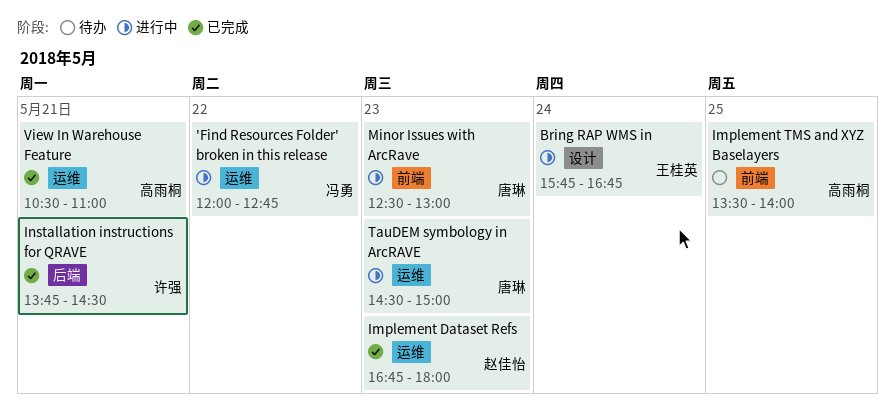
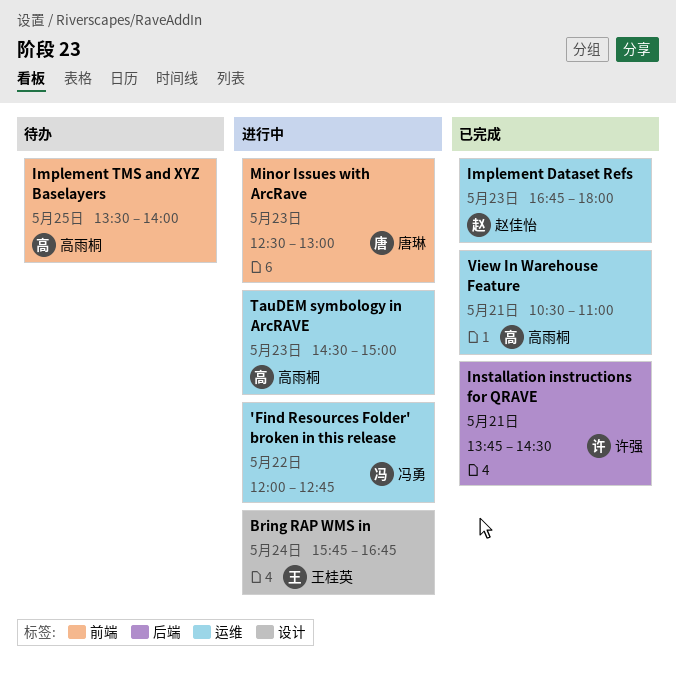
TauDEM symbology in ArcRAVE, owner: 唐琳 -> 高雨桐

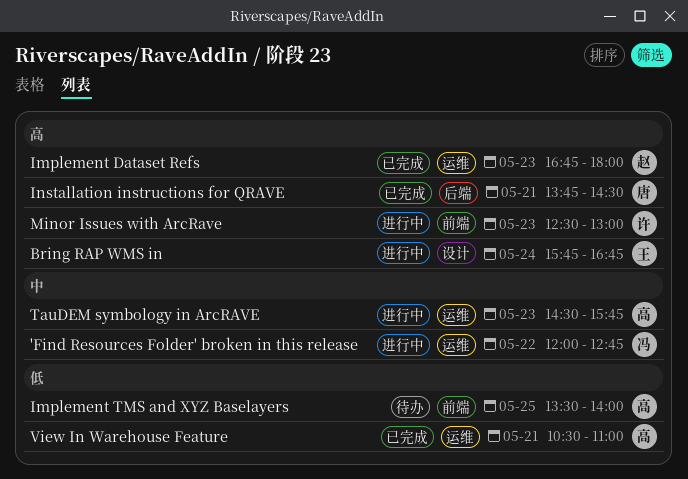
Installation instructions for QRAVE, owner: 许强 -> 唐琳
Minor Issues with ArcRave, owner: 唐琳 -> 许强
TauDEM symbology in ArcRAVE, ends: 15:00 -> 15:45

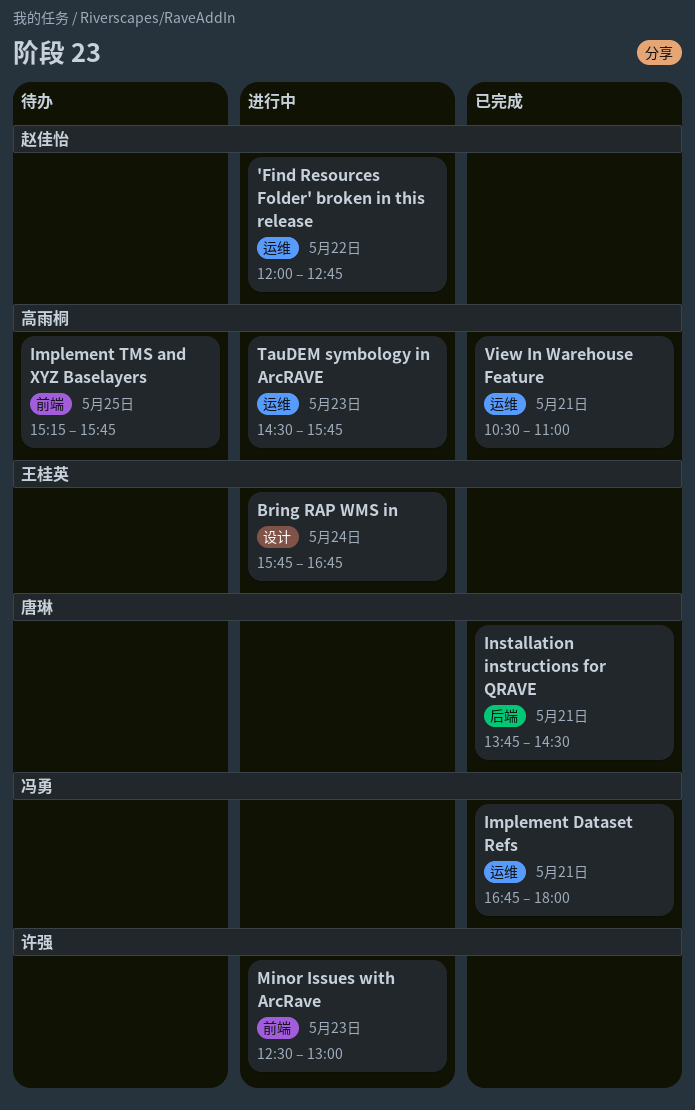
'Find Resources Folder' broken in this release, owner: 冯勇 -> 赵佳怡
Implement Dataset Refs, owner: 赵佳怡 -> 冯勇
Implement Dataset Refs, day: May 23 -> May 21
Implement TMS and XYZ Baselayers, begins: 13:30 -> 15:15
Implement TMS and XYZ Baselayers, ends: 14:00 -> 15:45

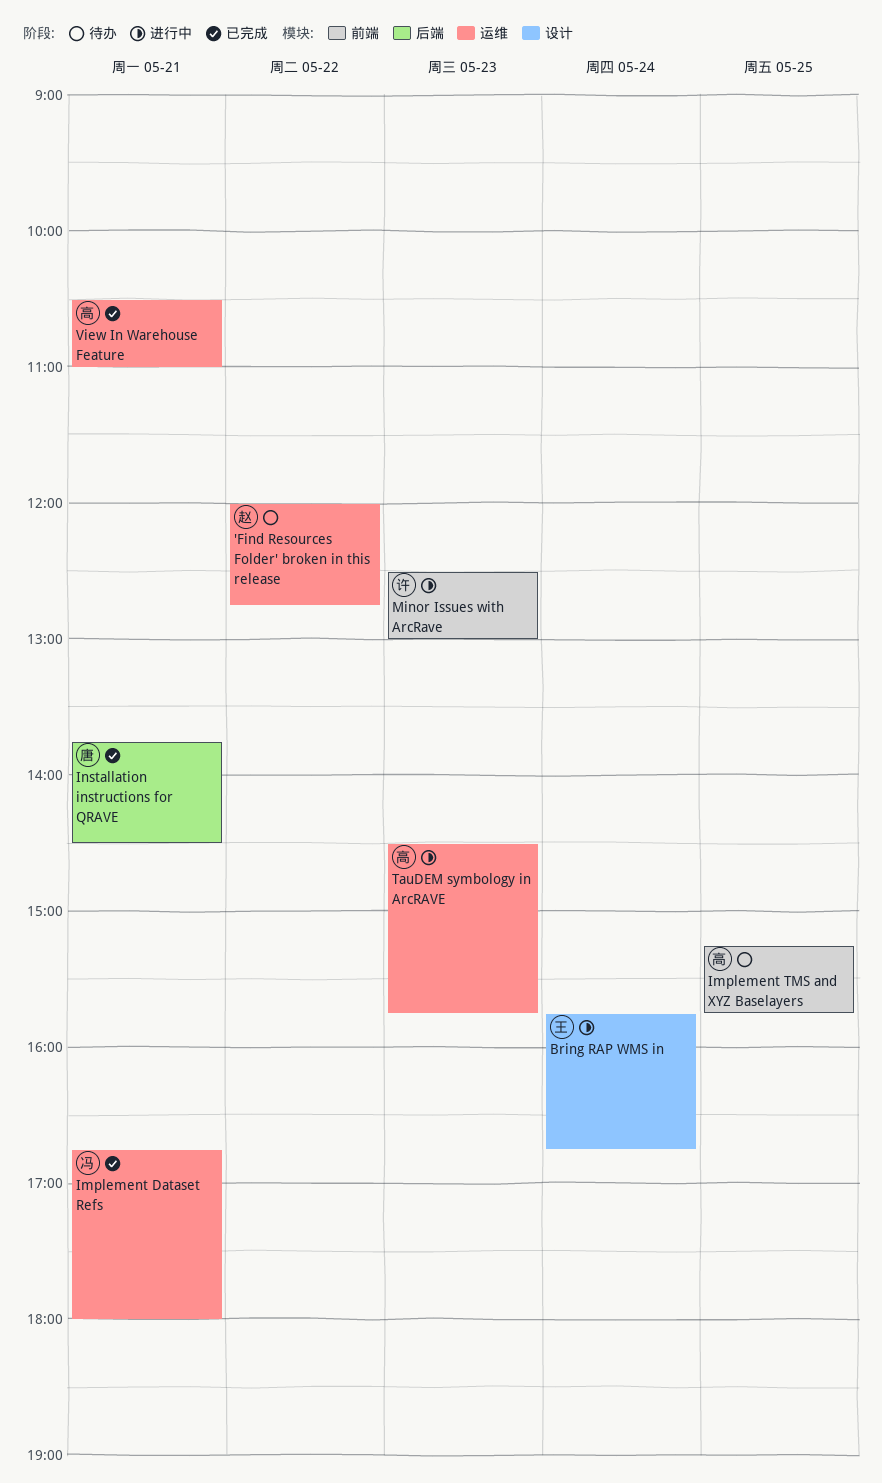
'Find Resources Folder' broken in this release, status: 进行中 -> 待办

